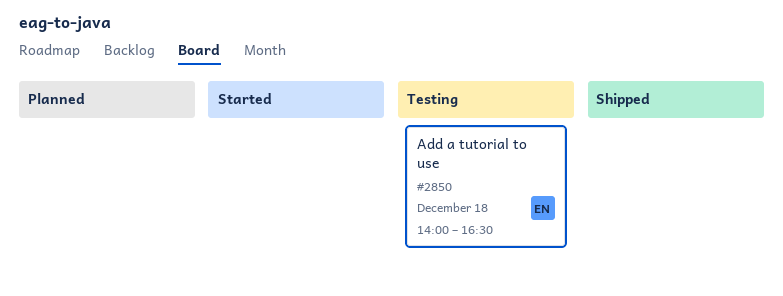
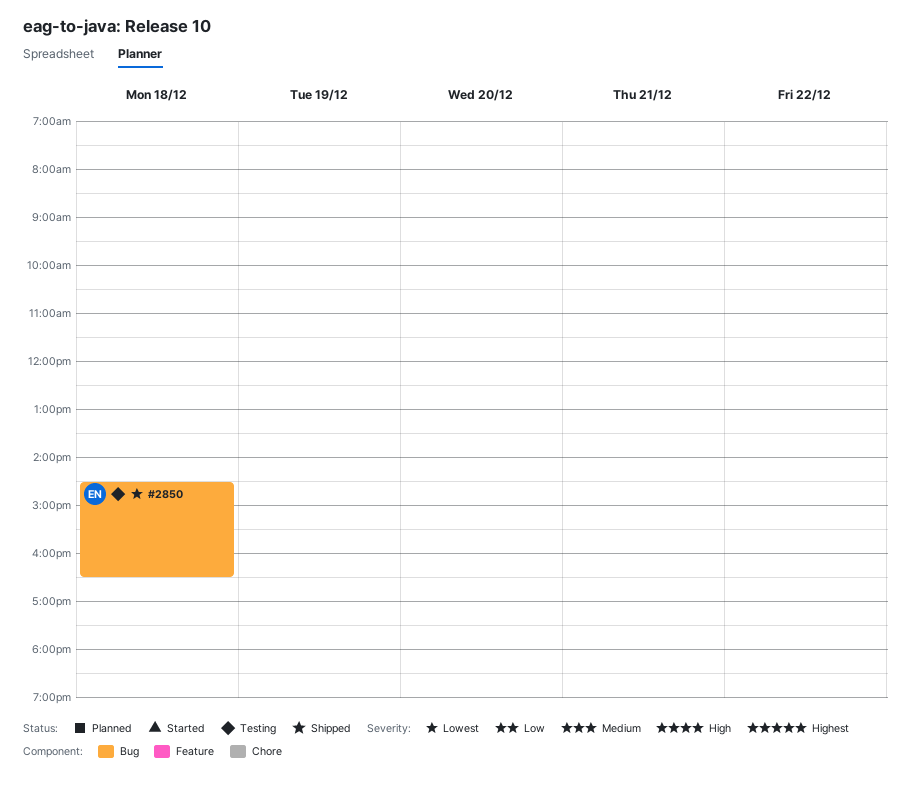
#2850, begins: 14:00 -> 14:30

